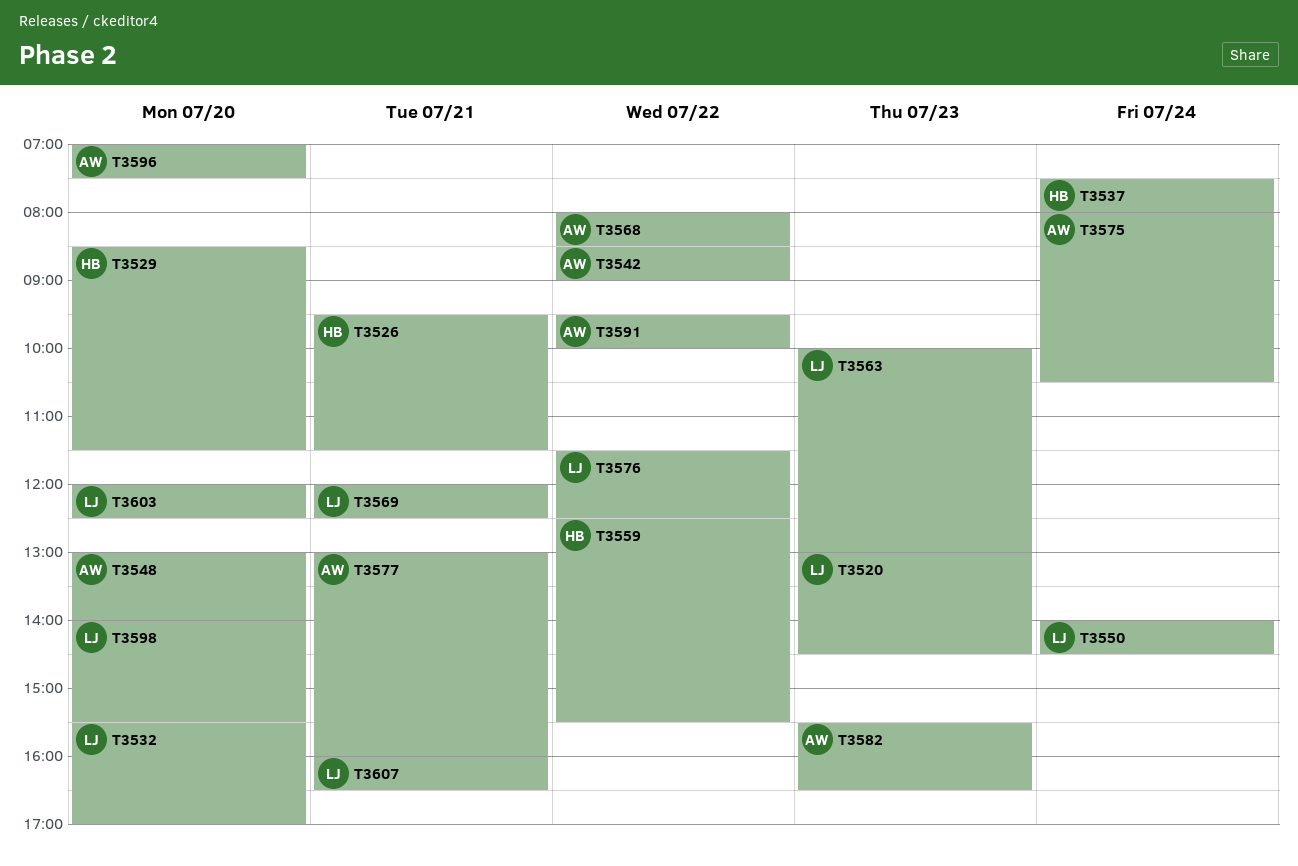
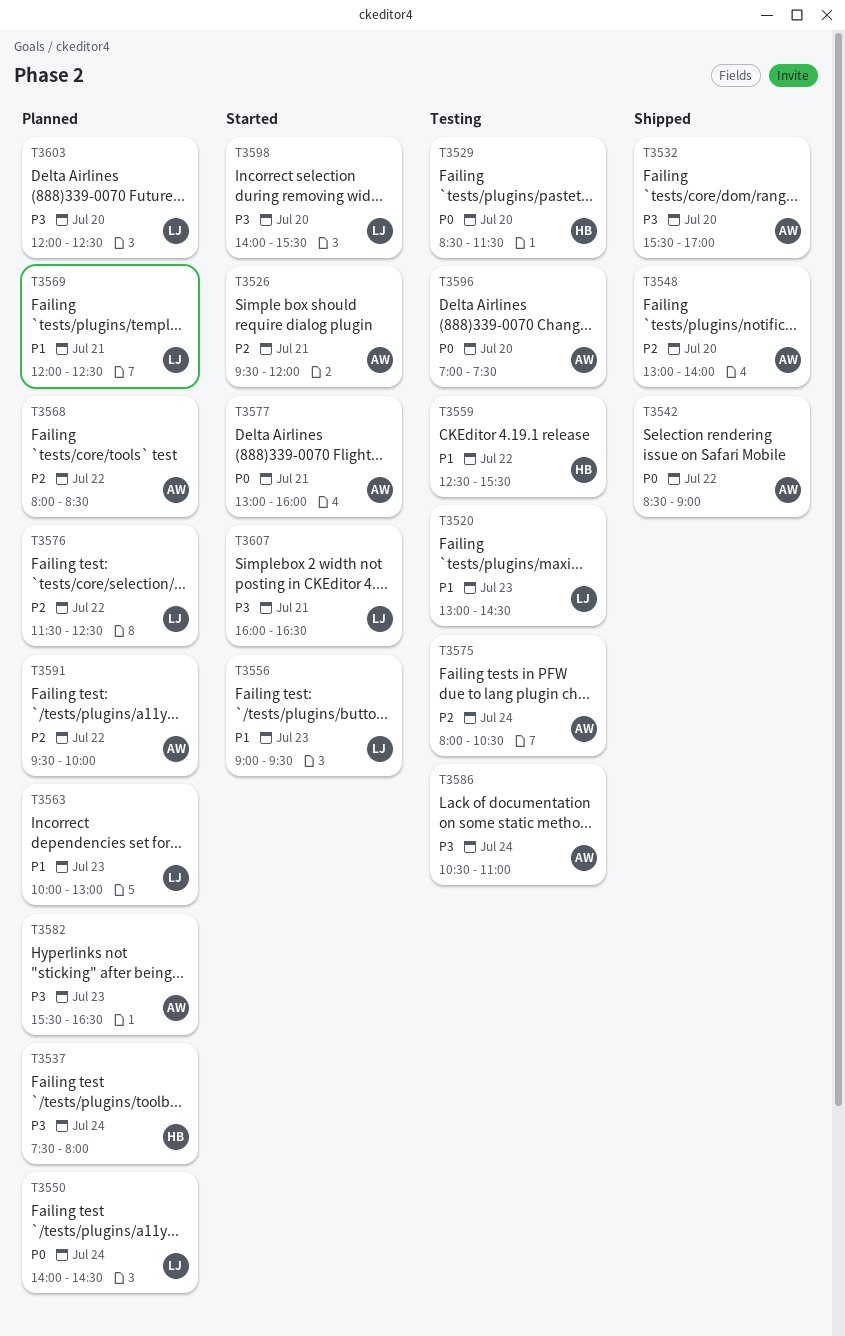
T3526, owner: HB -> AW
T3526, ends: 11:30 -> 12:00
T3532, owner: LJ -> AW
T3556: none -> present
T3586: none -> present

